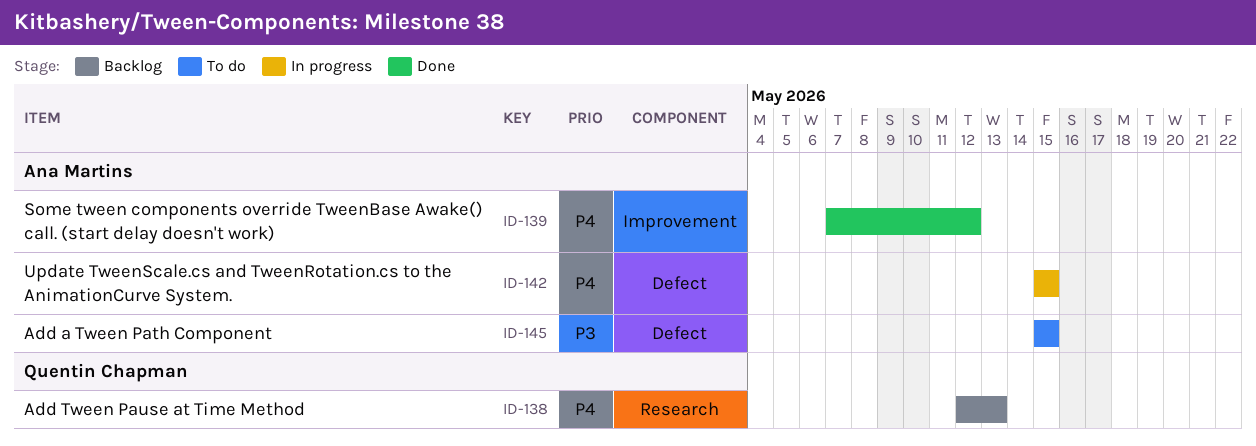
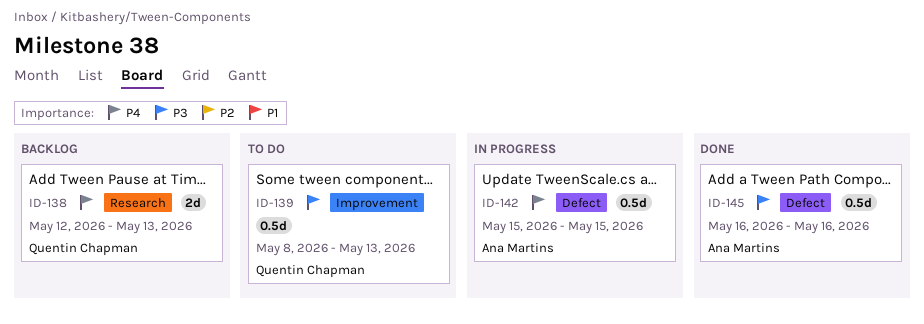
ID-139, status: Done -> To do
ID-139, owner: Ana Martins -> Quentin Chapman
ID-139, priority: P4 -> P3
ID-139, start: May 7 -> May 8
ID-139, due: May 12 -> May 13
ID-145, status: To do -> Done
ID-145, start: May 15 -> May 16
ID-145, due: May 15 -> May 16

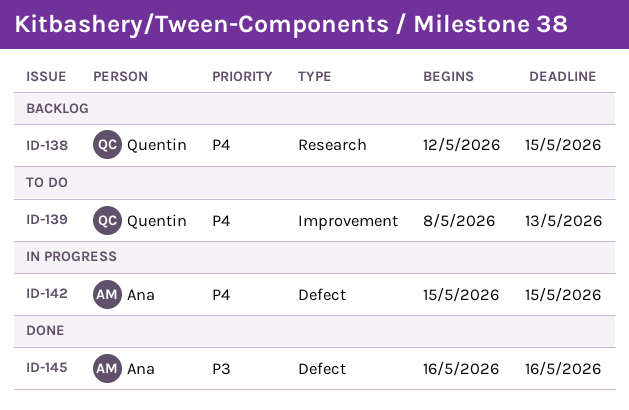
ID-138, due: May 13 -> May 15
ID-139, priority: P3 -> P4

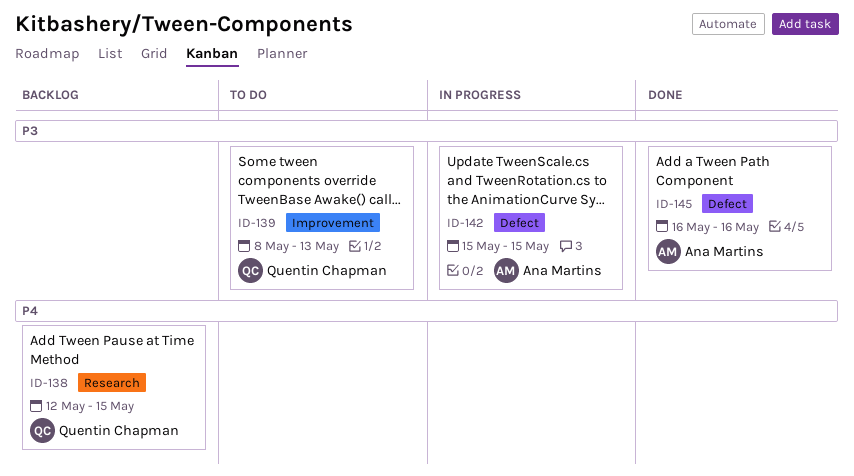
ID-139, priority: P4 -> P3
ID-142, priority: P4 -> P3

